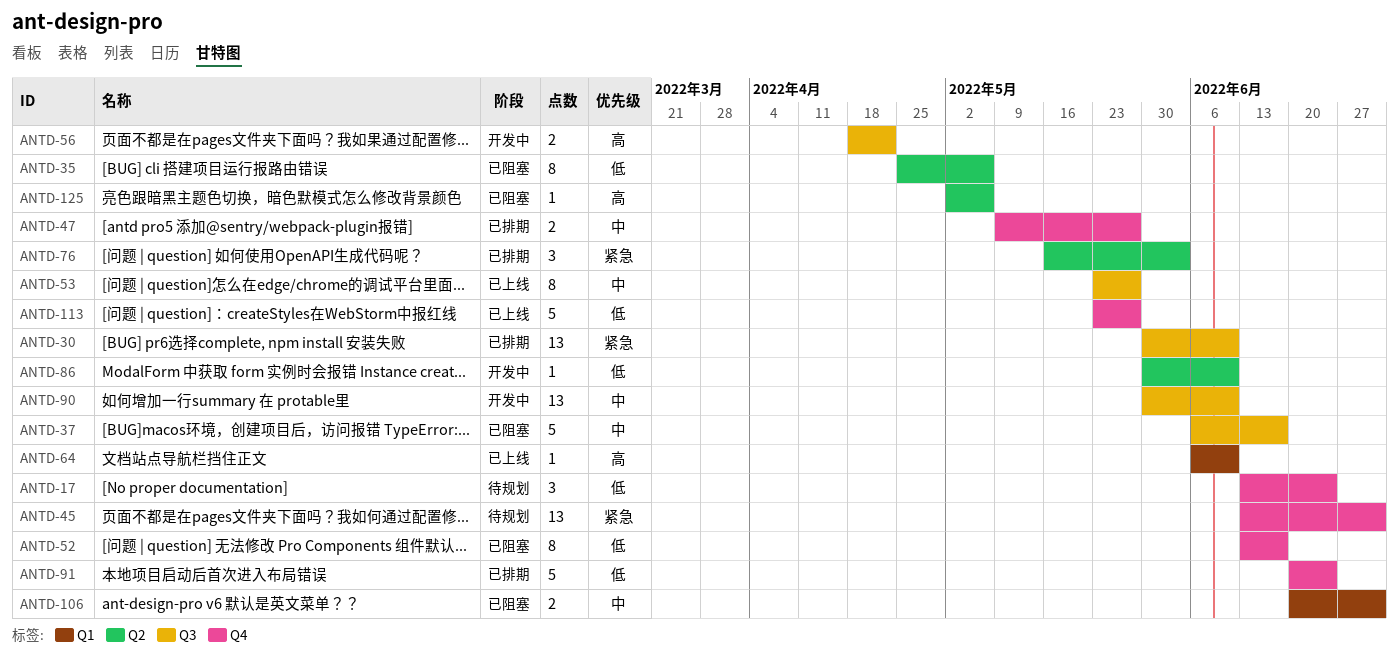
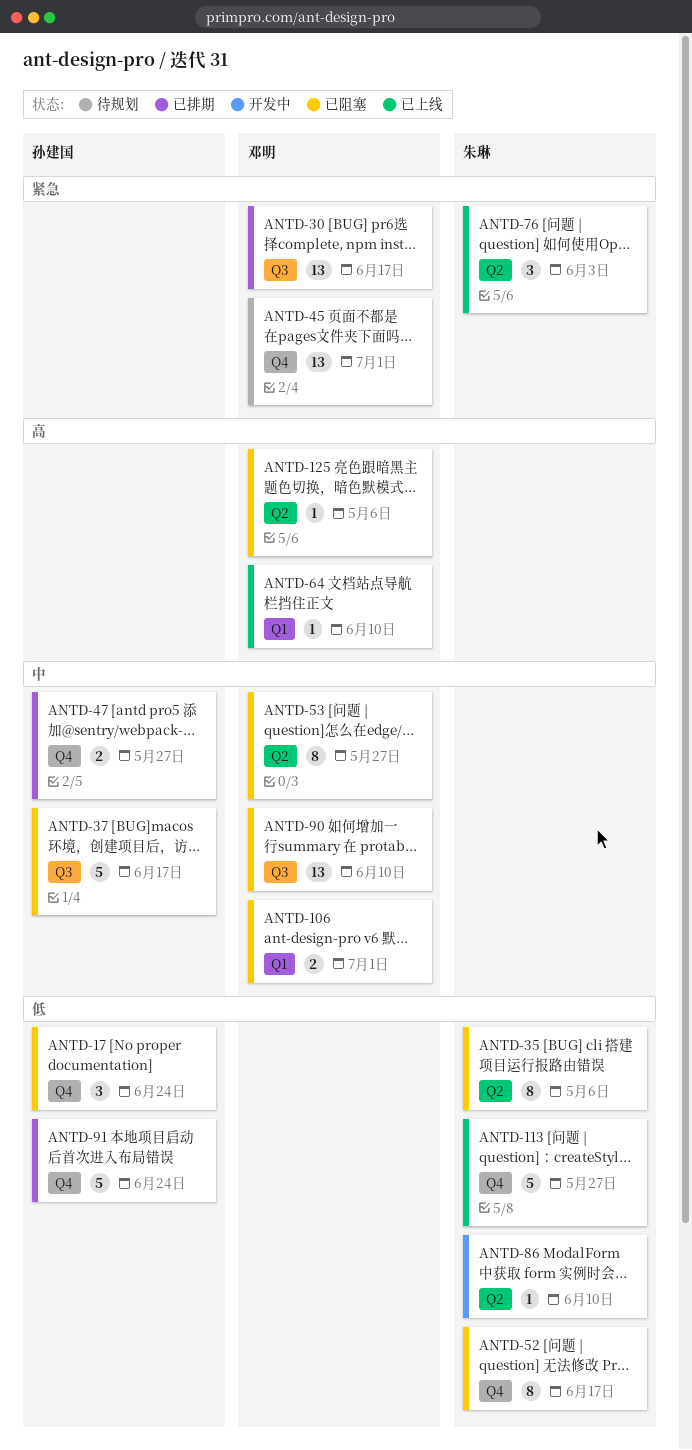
ANTD-17, status: 待规划 -> 已阻塞
ANTD-30, due: Jun 10 -> Jun 17
ANTD-53, status: 已上线 -> 已阻塞
ANTD-53, label: Q3 -> Q2
ANTD-56: present -> none
ANTD-76, status: 已排期 -> 已上线
ANTD-90, status: 开发中 -> 已阻塞

